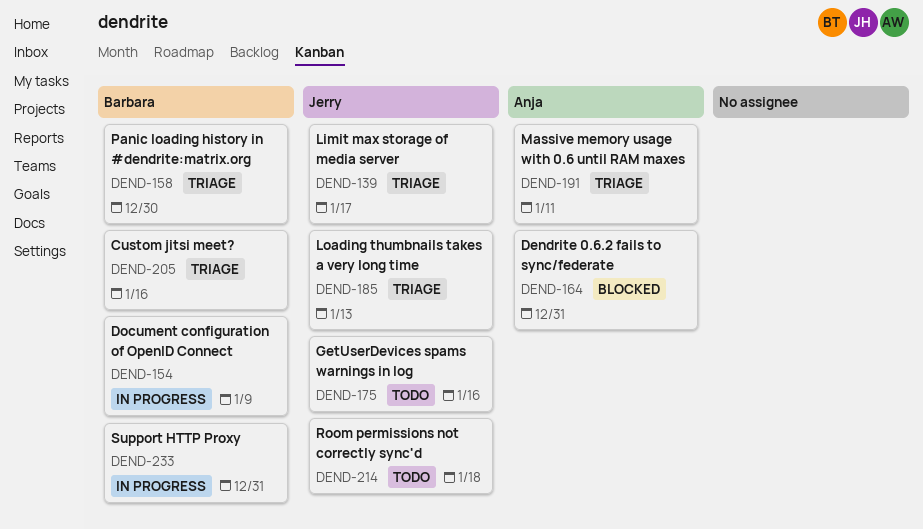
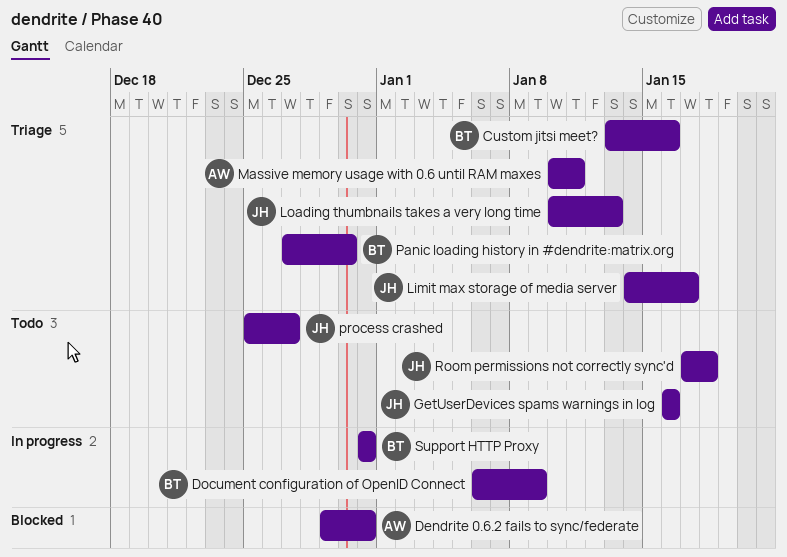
process crashed: none -> present

